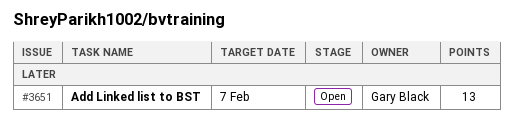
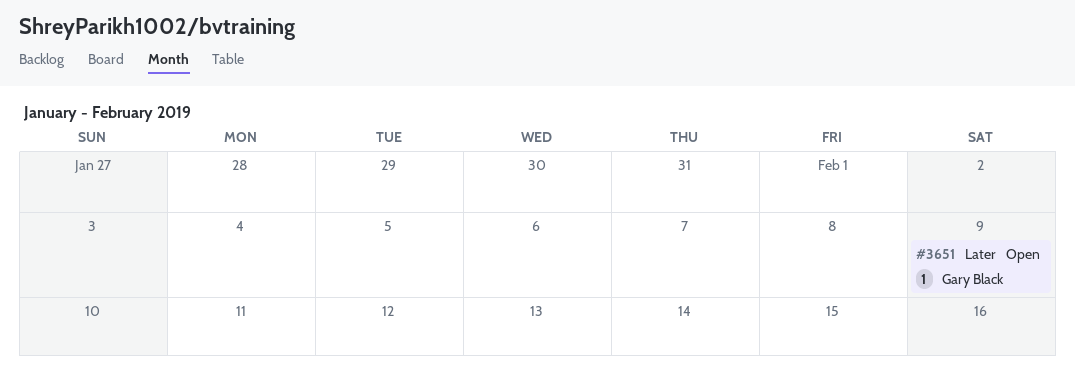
#3651, estimate: 13 -> 1
#3651, due: Feb 7 -> Feb 9

